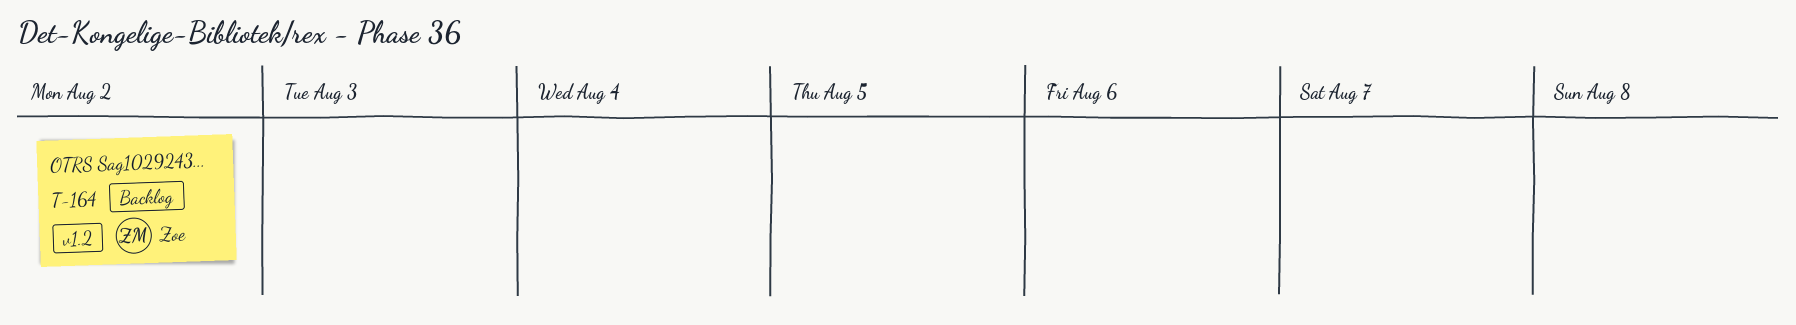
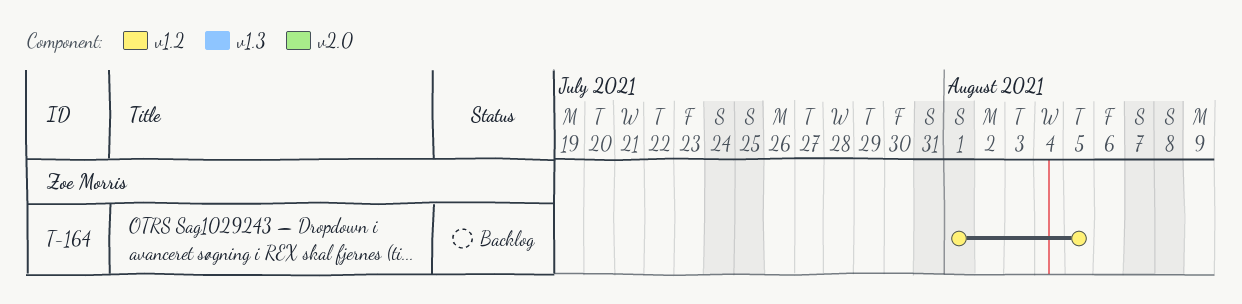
T-164, due: Aug 2 -> Aug 5

